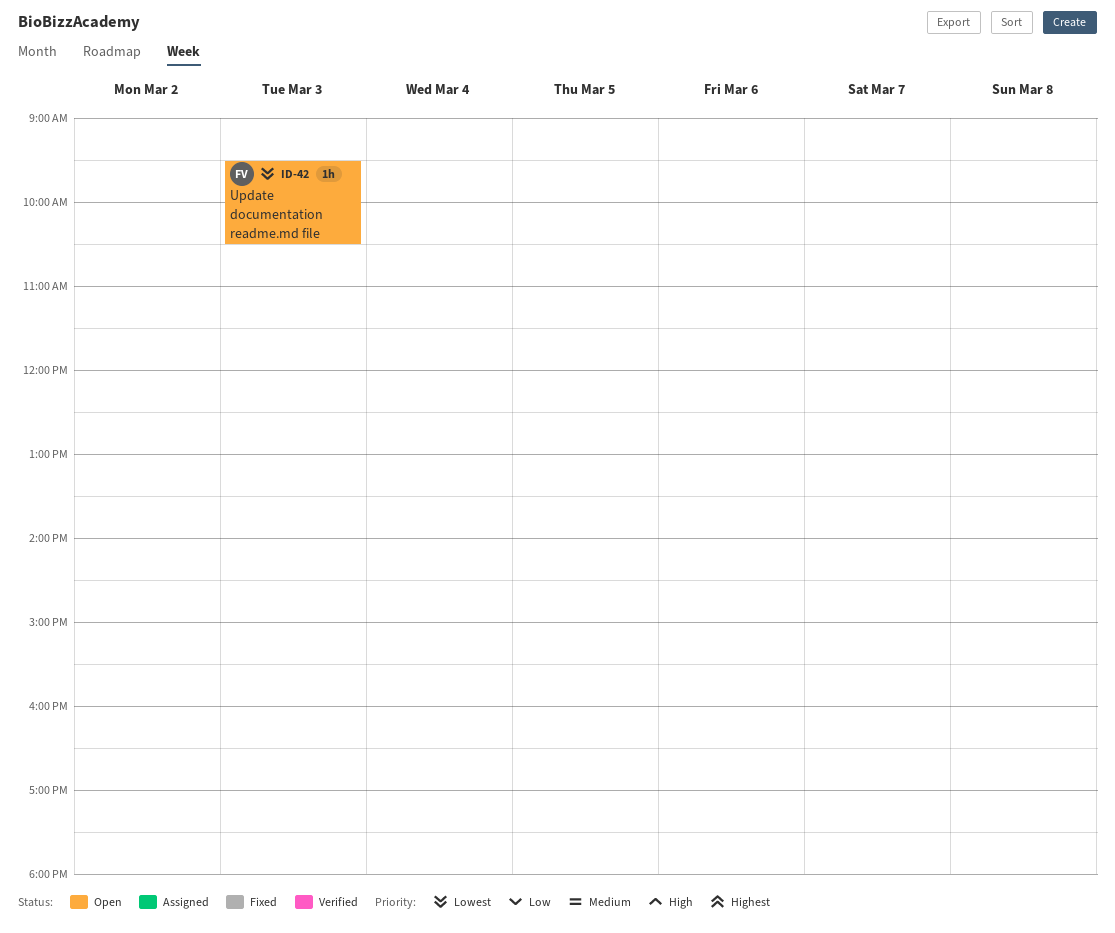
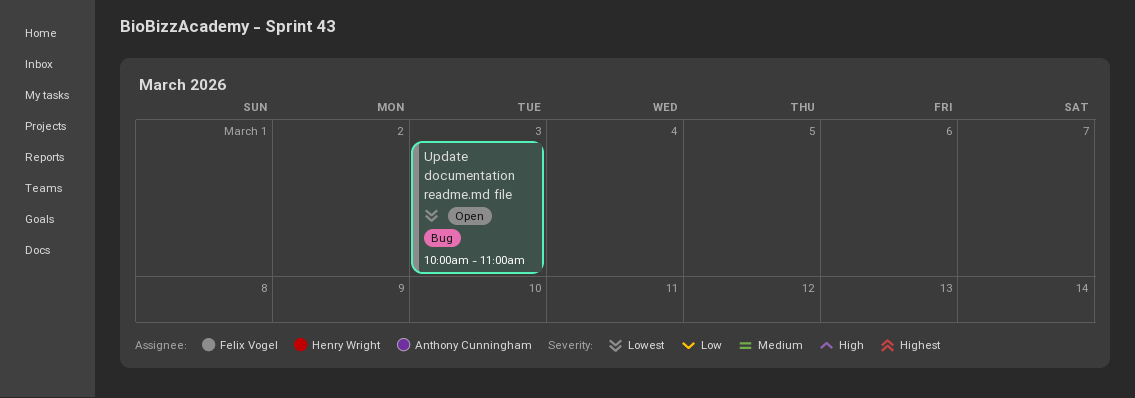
Update documentation readme.md file, begins: 09:30 -> 10:00
Update documentation readme.md file, ends: 10:30 -> 11:00

